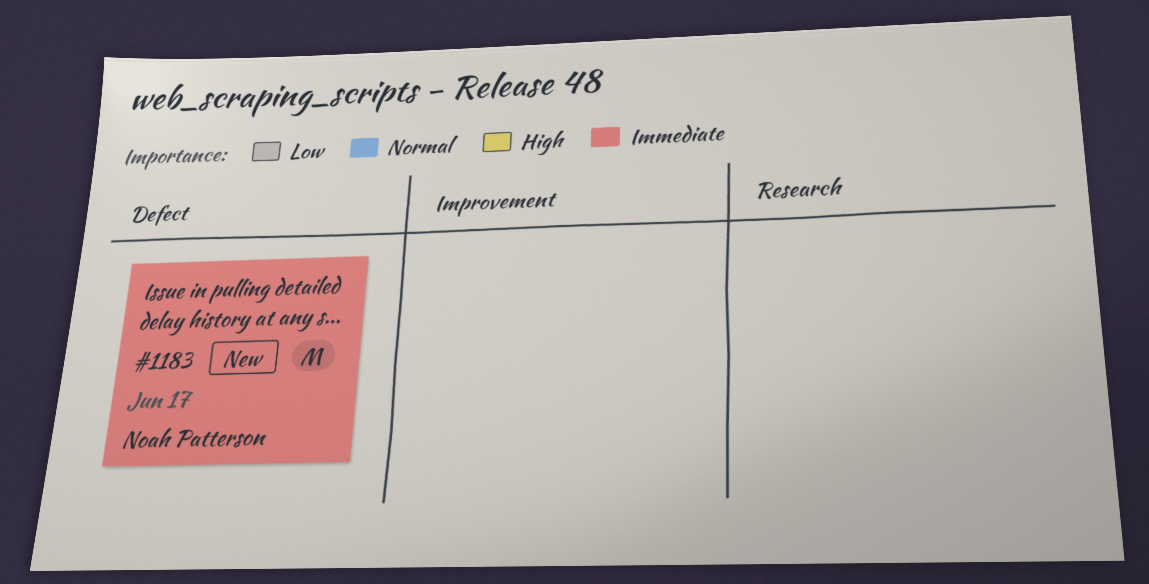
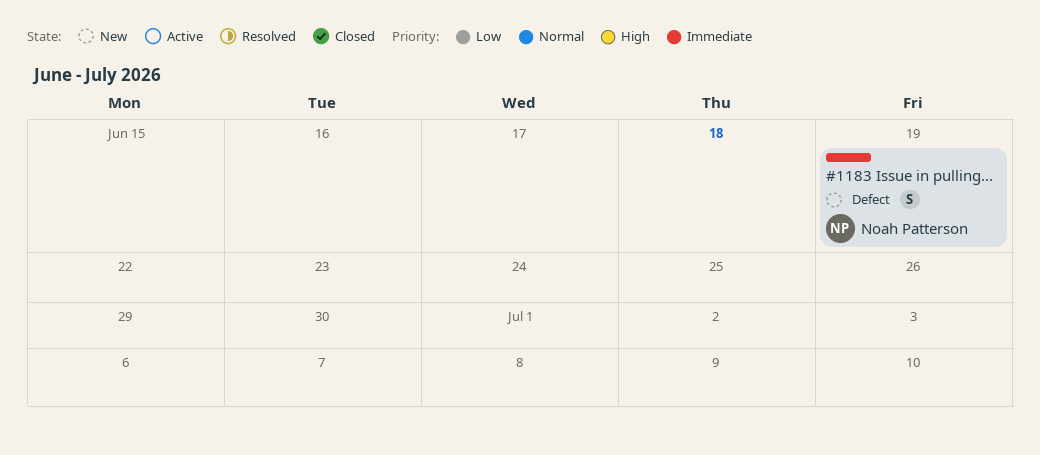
#1183, estimate: M -> S
#1183, due: Jun 17 -> Jun 19

